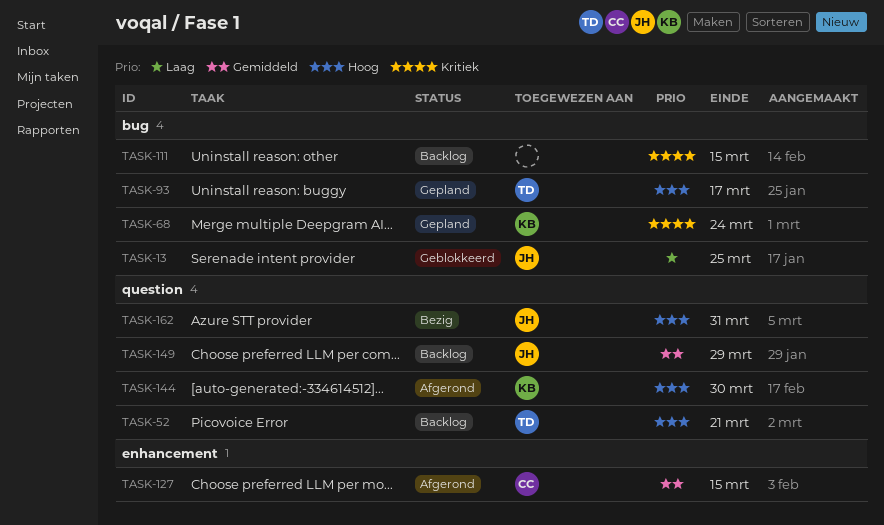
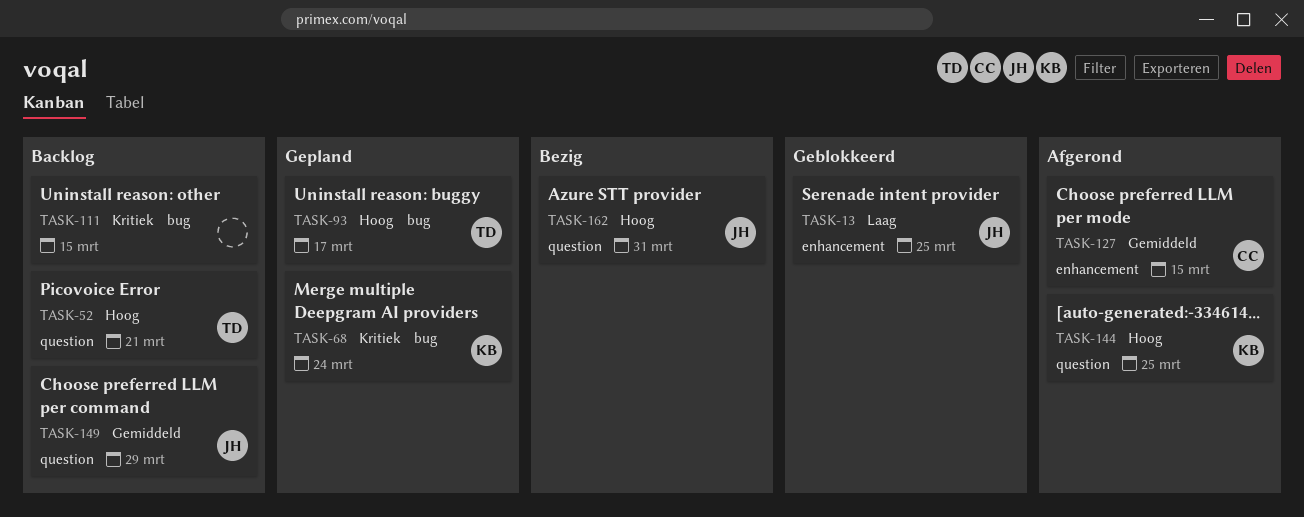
TASK-13, label: bug -> enhancement
TASK-144, due: Mar 30 -> Mar 25

